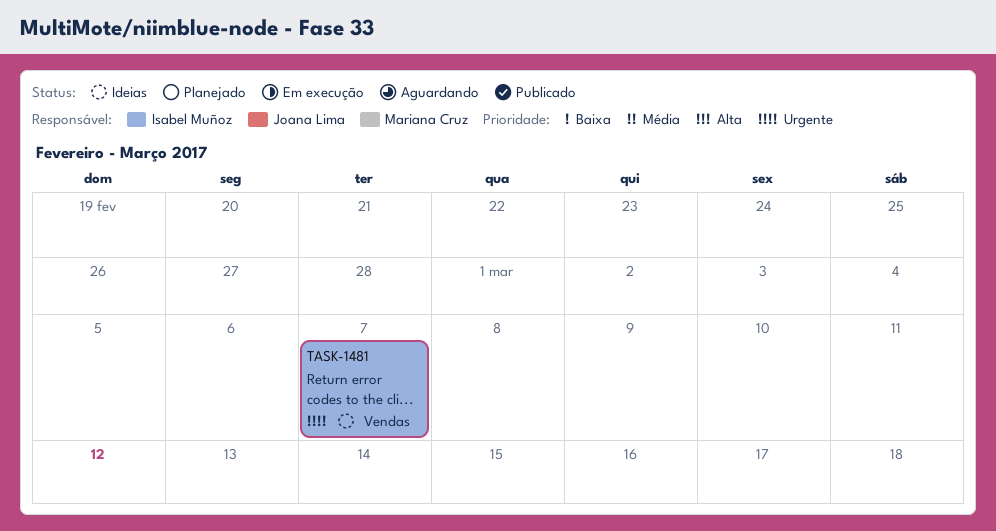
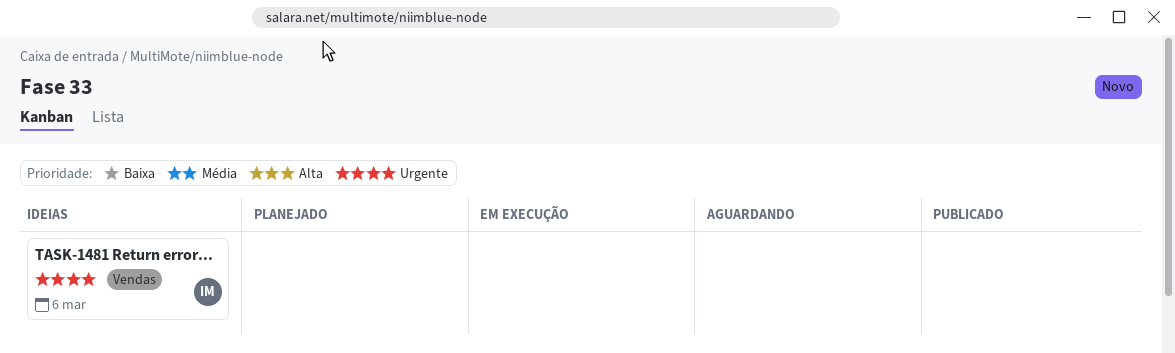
TASK-1481, due: Mar 7 -> Mar 6

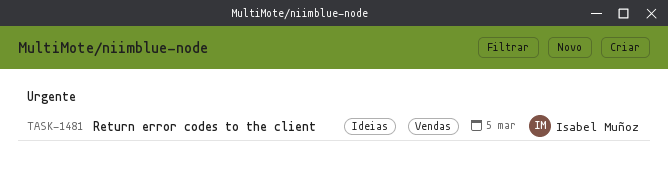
TASK-1481, due: Mar 6 -> Mar 5

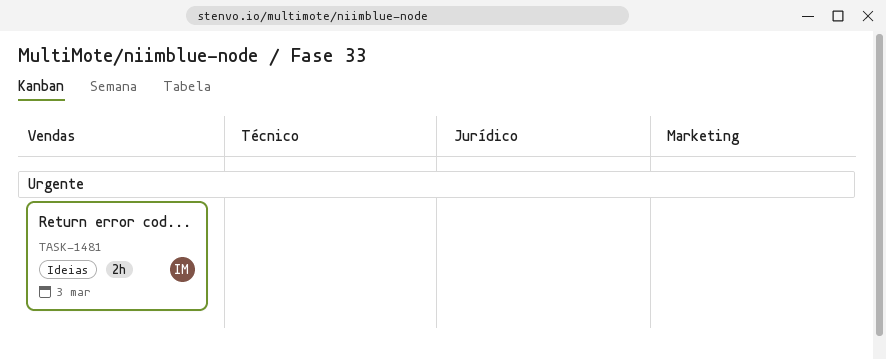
TASK-1481, due: Mar 5 -> Mar 3

